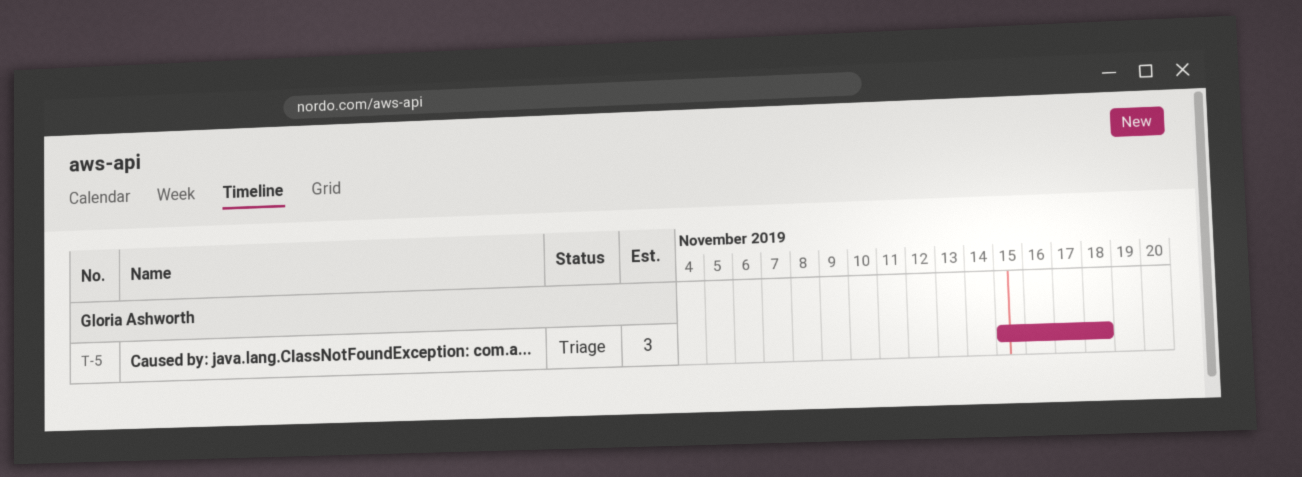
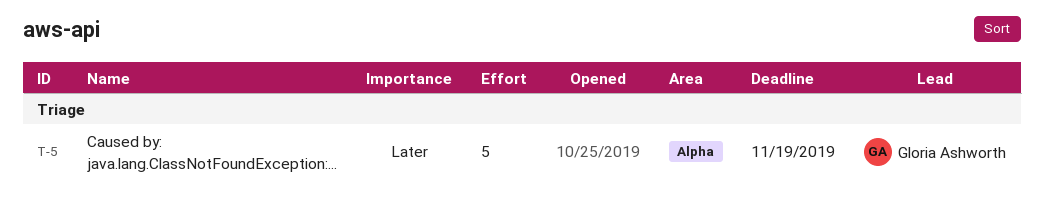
T-5, estimate: 3 -> 5
T-5, due: Nov 18 -> Nov 19

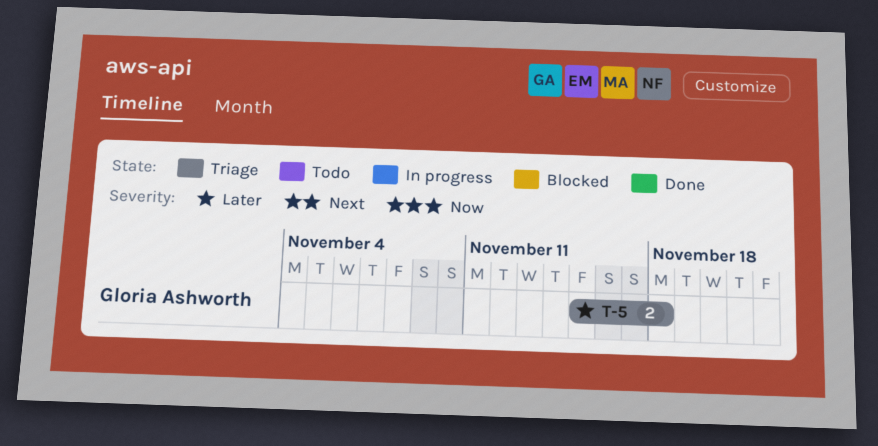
T-5, estimate: 5 -> 2
T-5, due: Nov 19 -> Nov 18

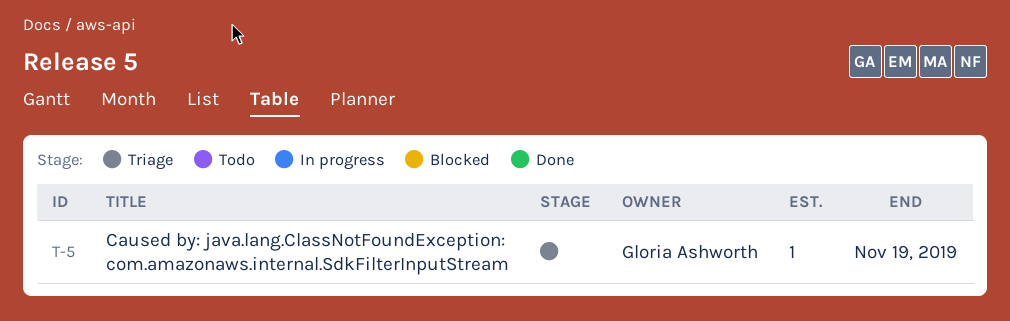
T-5, estimate: 2 -> 1
T-5, due: Nov 18 -> Nov 19

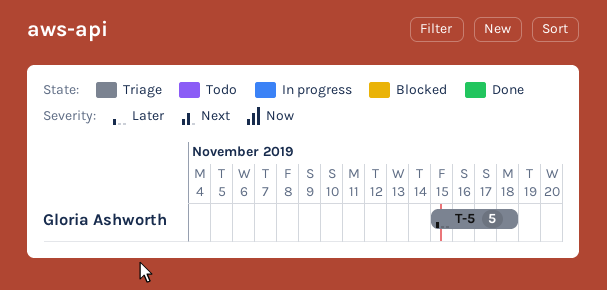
T-5, estimate: 1 -> 5
T-5, due: Nov 19 -> Nov 18

